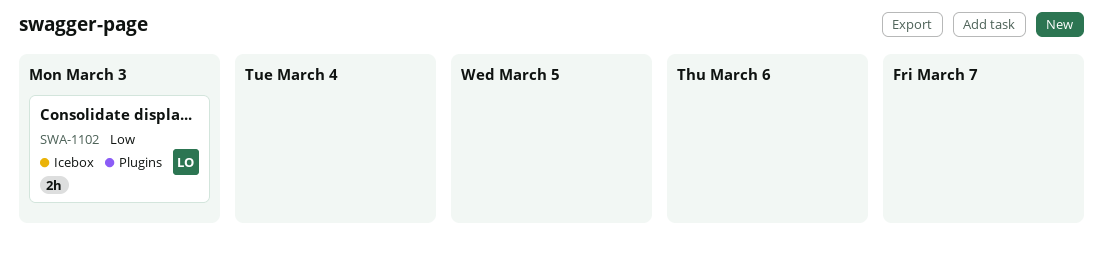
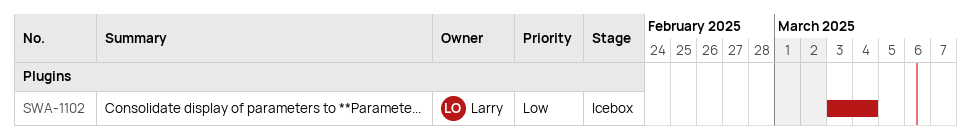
SWA-1102, due: Mar 3 -> Mar 4

